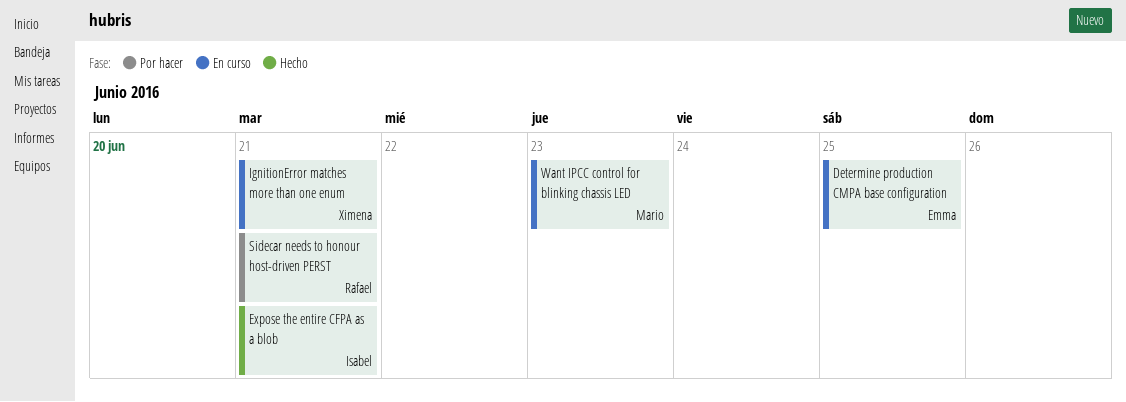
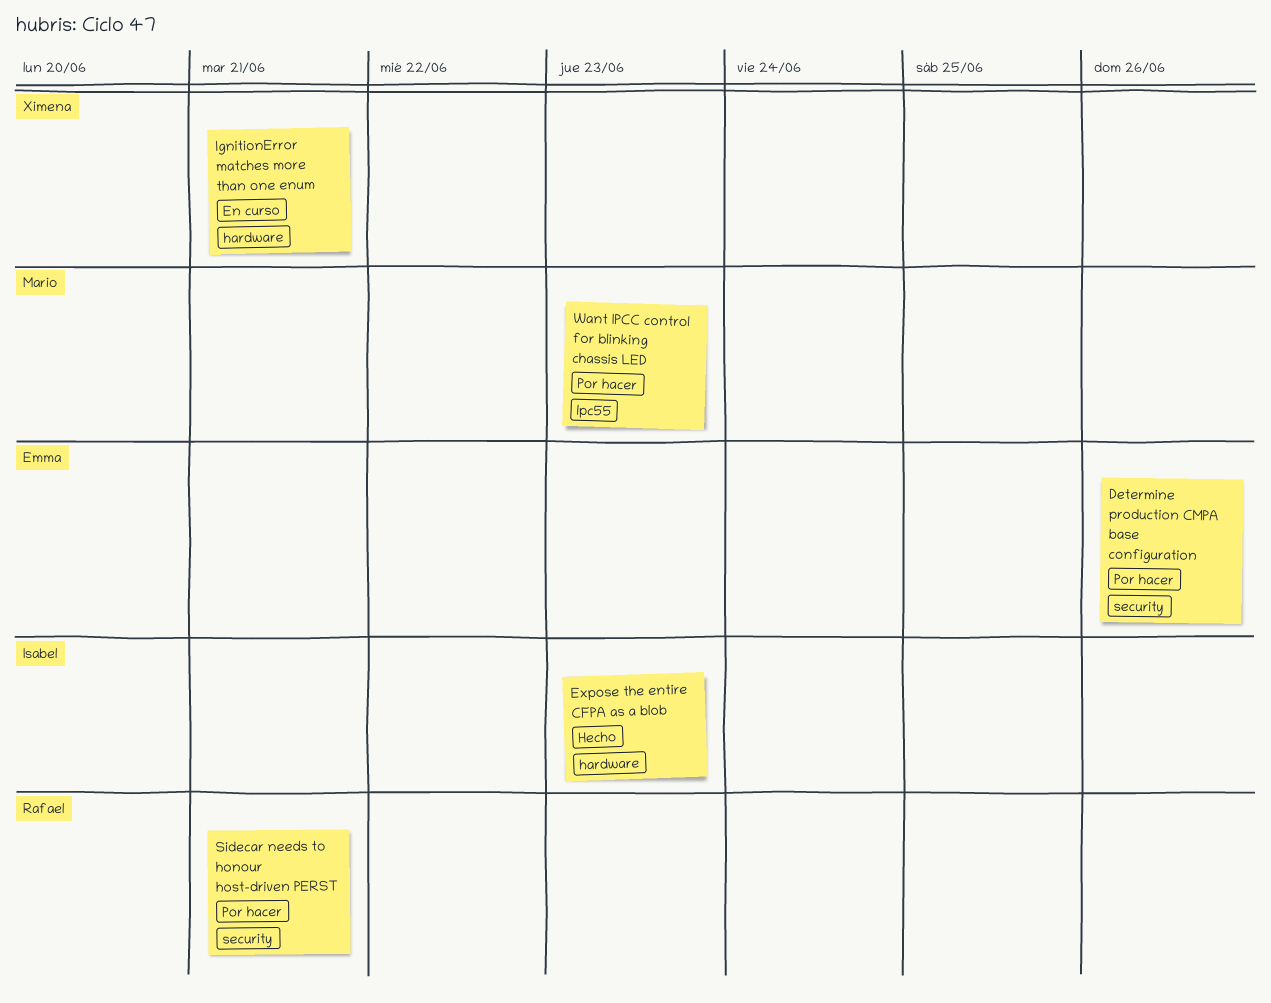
Determine production CMPA base configuration, status: En curso -> Por hacer
Determine production CMPA base configuration, due: Jun 25 -> Jun 26
Expose the entire CFPA as a blob, due: Jun 21 -> Jun 23
Want IPCC control for blinking chassis LED, status: En curso -> Por hacer

